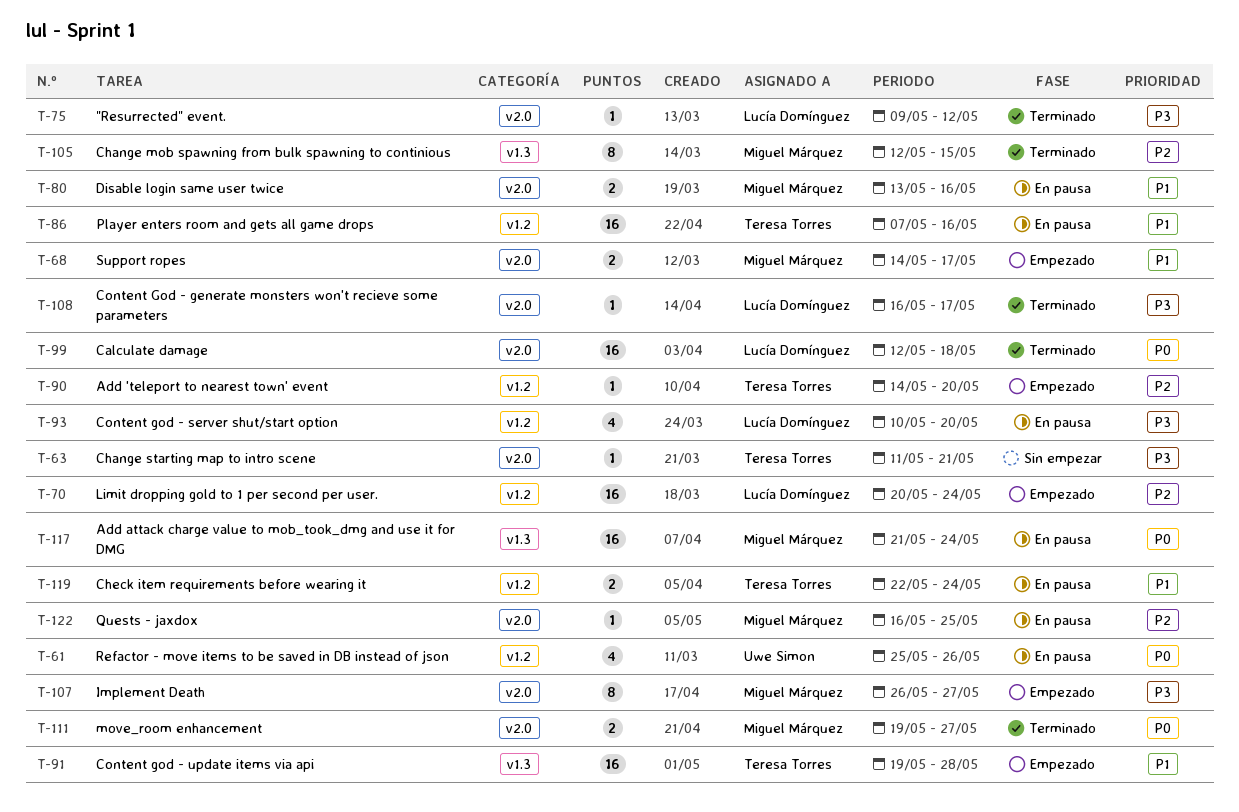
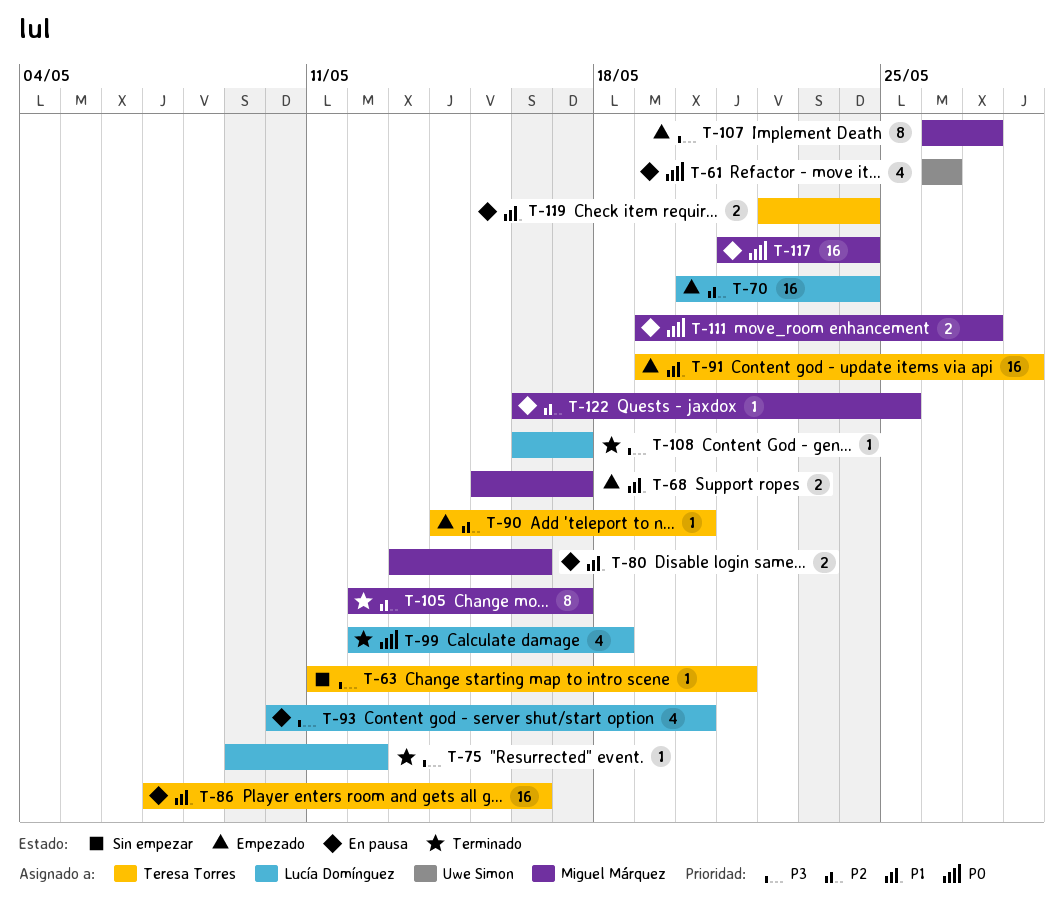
T-61, start: May 25 -> May 26
T-68, start: May 14 -> May 15
T-99, estimate: 16 -> 4
T-105, due: May 15 -> May 17
T-111, status: Terminado -> En pausa

